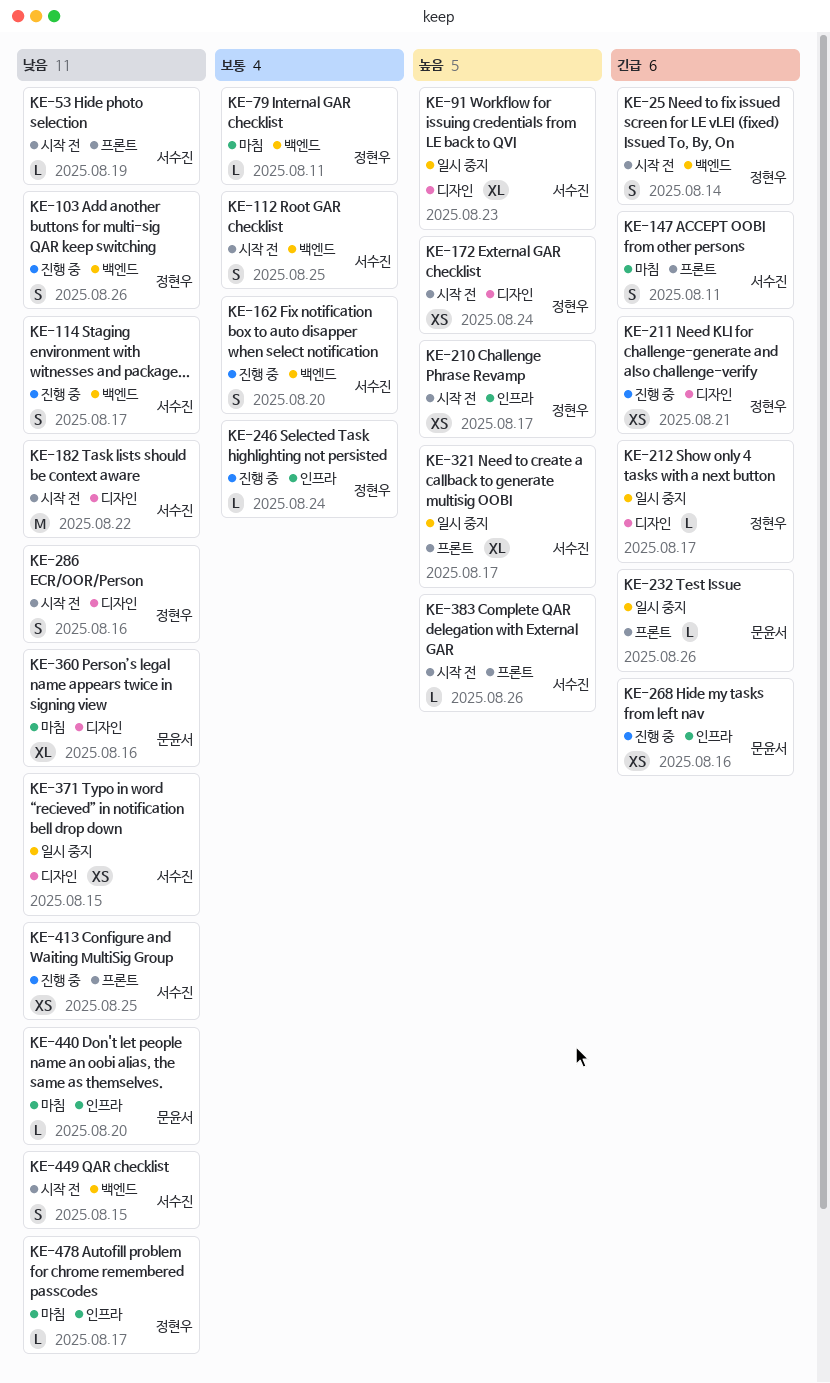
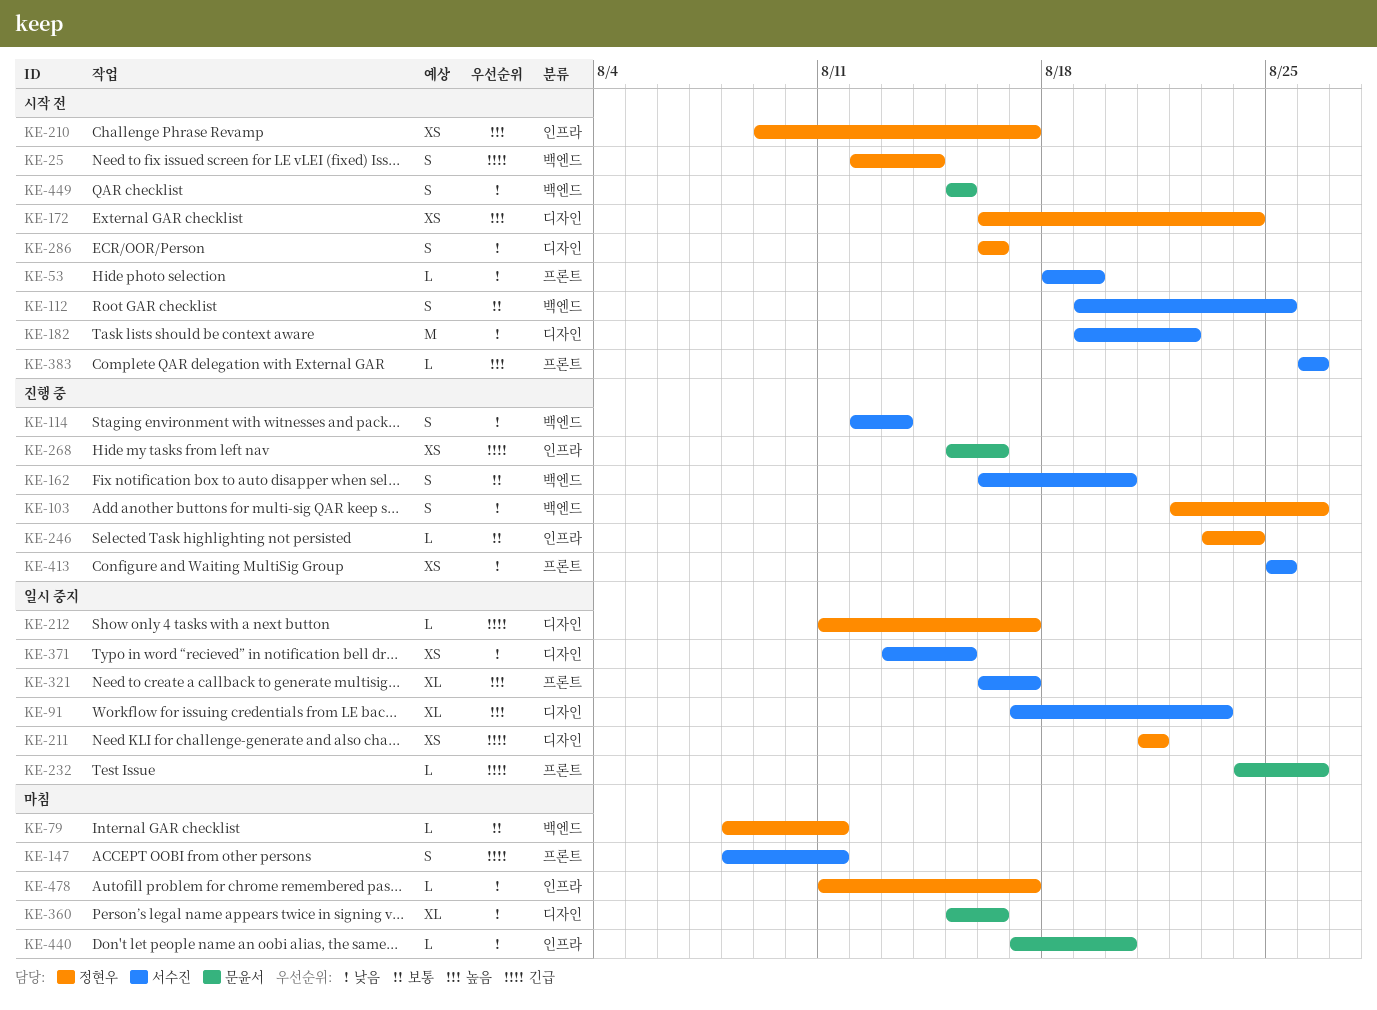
KE-114, due: Aug 17 -> Aug 13
KE-211, status: 진행 중 -> 일시 중지
KE-449, owner: 서수진 -> 문윤서

